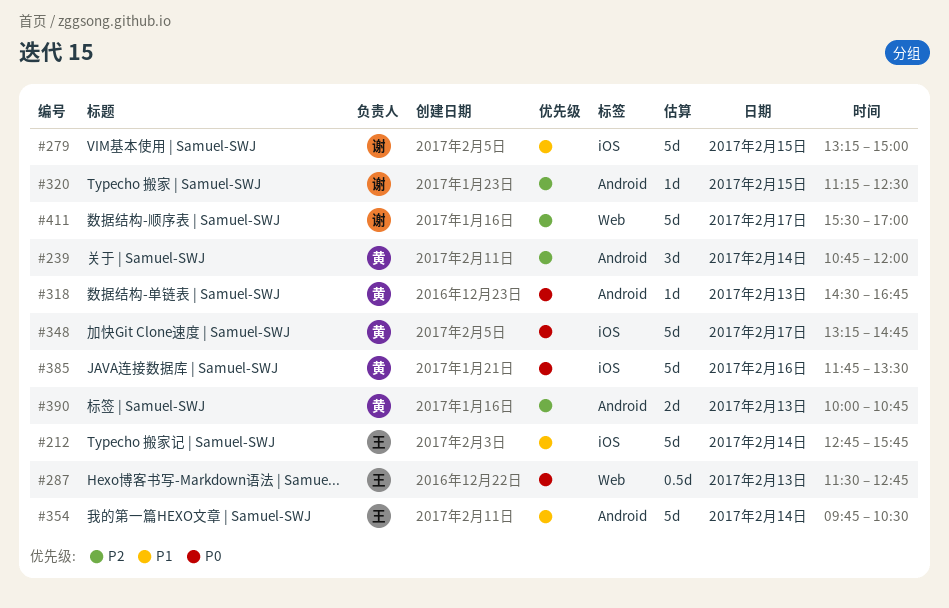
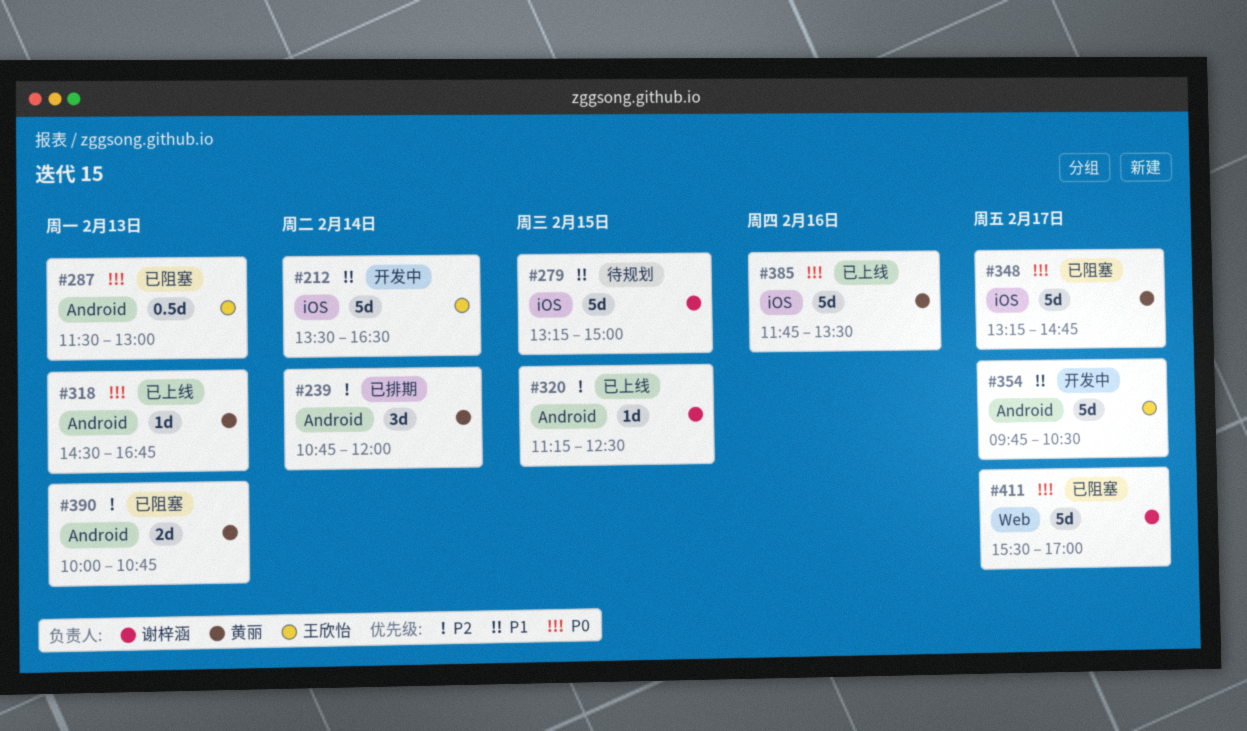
#212, begins: 12:45 -> 13:30
#212, ends: 15:45 -> 16:30
#287, label: Web -> Android
#287, ends: 12:45 -> 13:00
#354, day: Feb 14 -> Feb 17
#411, priority: P2 -> P0

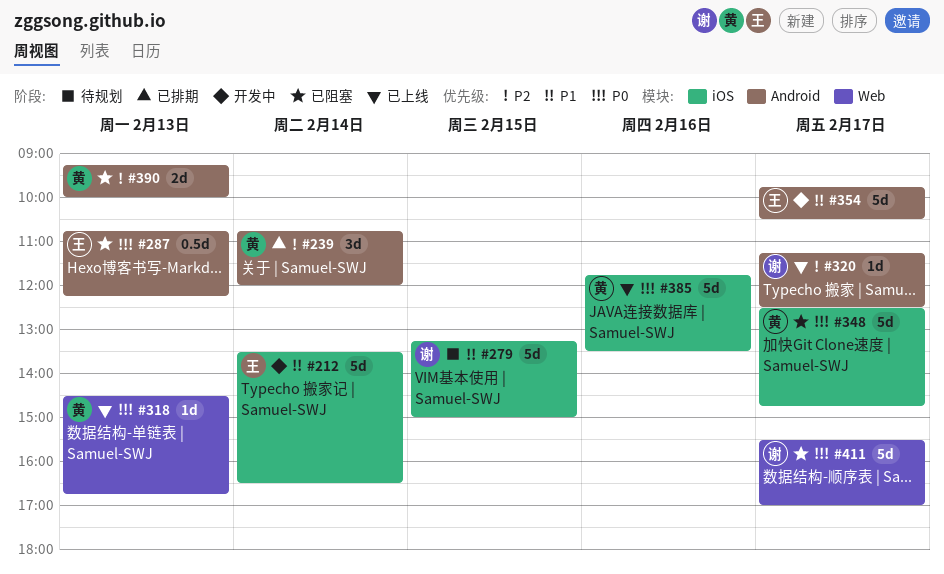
#287, begins: 11:30 -> 10:45
#287, ends: 13:00 -> 12:15
#318, label: Android -> Web
#320, day: Feb 15 -> Feb 17
#348, begins: 13:15 -> 12:30
#390, begins: 10:00 -> 09:15
#390, ends: 10:45 -> 10:00

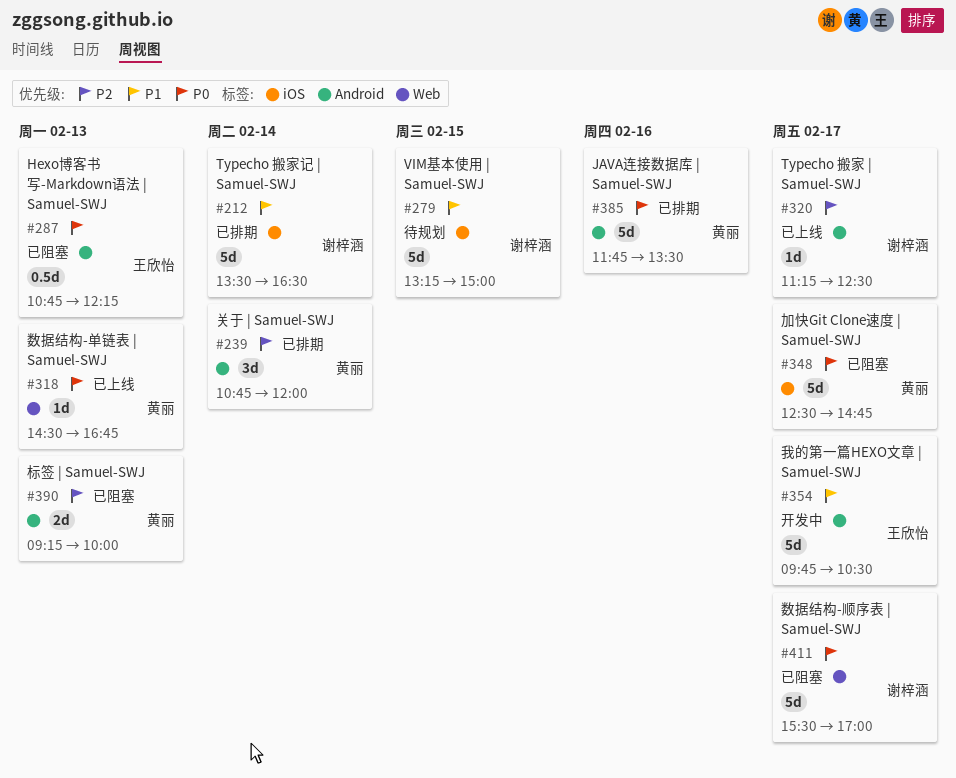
#212, status: 开发中 -> 已排期
#212, owner: 王欣怡 -> 谢梓涵
#385, status: 已上线 -> 已排期
#385, label: iOS -> Android

